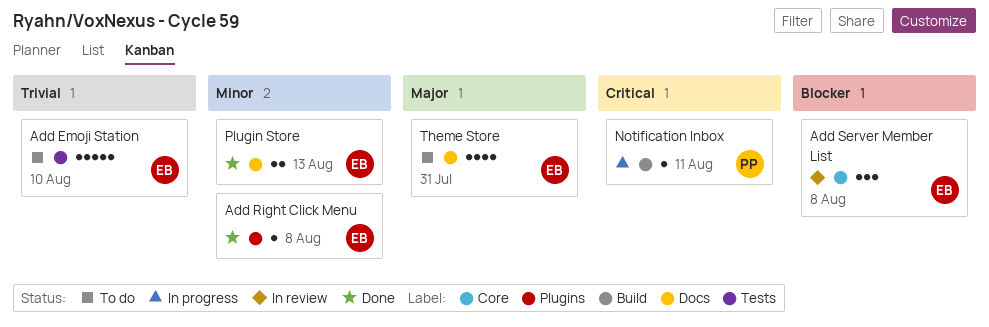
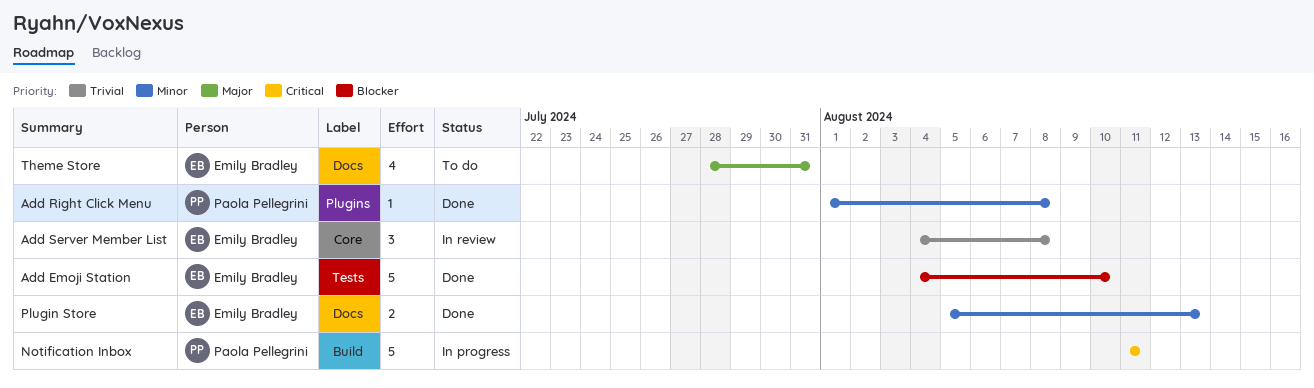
Add Emoji Station, status: To do -> Done
Add Emoji Station, priority: Trivial -> Blocker
Add Right Click Menu, owner: Emily Bradley -> Paola Pellegrini
Add Server Member List, priority: Blocker -> Trivial
Notification Inbox, estimate: 1 -> 5

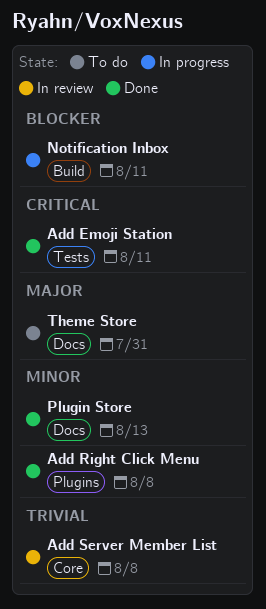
Add Emoji Station, priority: Blocker -> Critical
Add Emoji Station, due: Aug 10 -> Aug 11
Notification Inbox, priority: Critical -> Blocker

